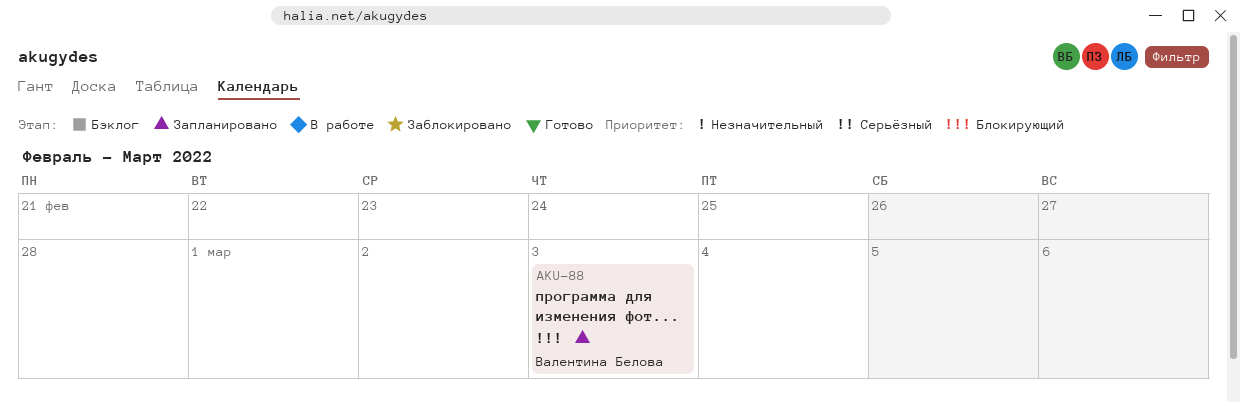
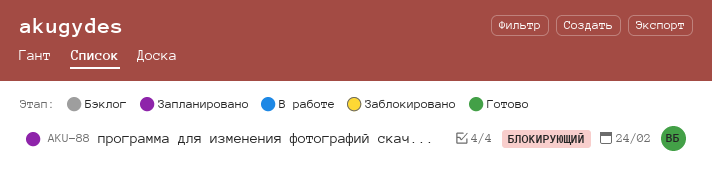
AKU-88, due: Mar 3 -> Feb 24

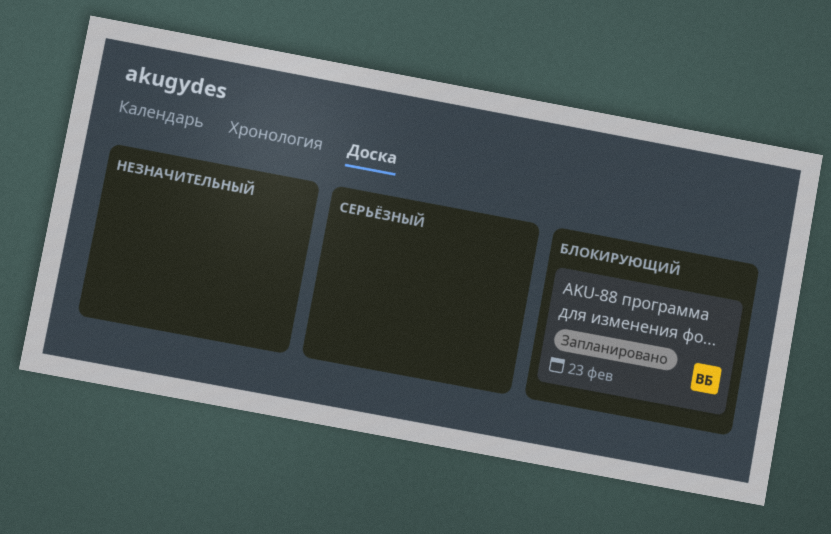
AKU-88, due: Feb 24 -> Feb 23

